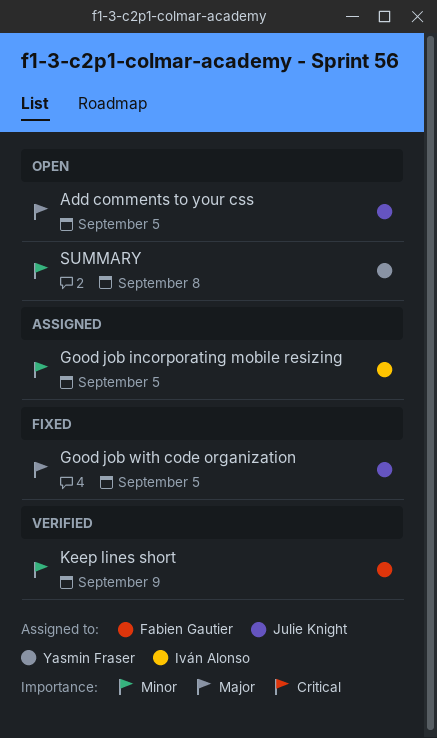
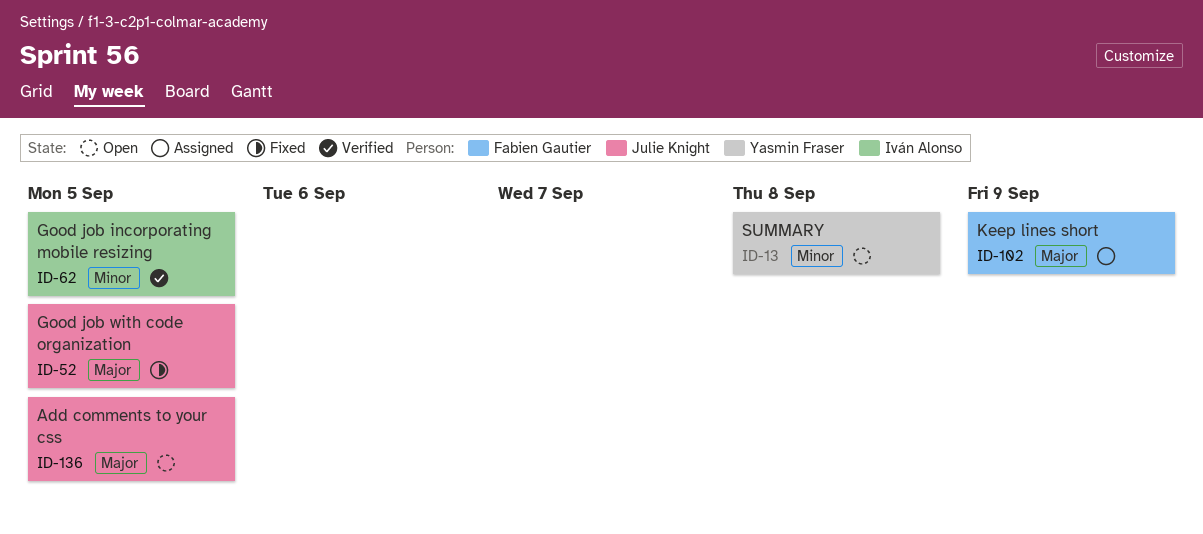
Good job incorporating mobile resizing, status: Assigned -> Verified
Keep lines short, status: Verified -> Assigned
Keep lines short, priority: Minor -> Major

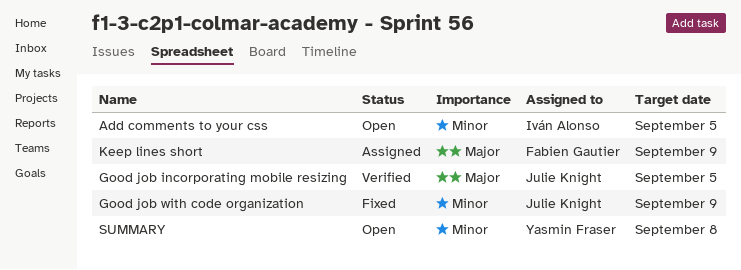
Add comments to your css, owner: Julie Knight -> Iván Alonso
Add comments to your css, priority: Major -> Minor
Good job incorporating mobile resizing, owner: Iván Alonso -> Julie Knight
Good job incorporating mobile resizing, priority: Minor -> Major
Good job with code organization, priority: Major -> Minor
Good job with code organization, due: Sep 5 -> Sep 9

